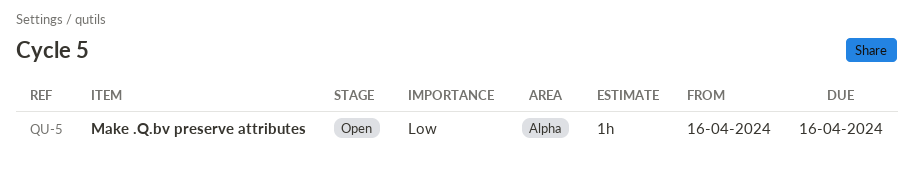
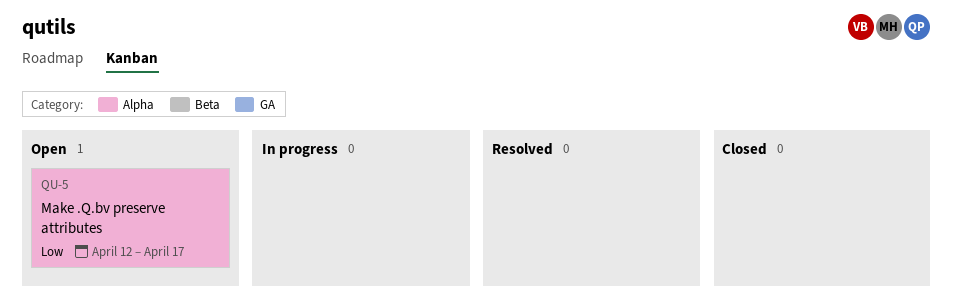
QU-5, start: Apr 16 -> Apr 12
QU-5, due: Apr 16 -> Apr 17

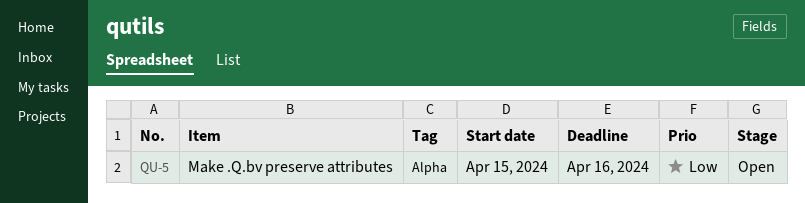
QU-5, start: Apr 12 -> Apr 15
QU-5, due: Apr 17 -> Apr 16

